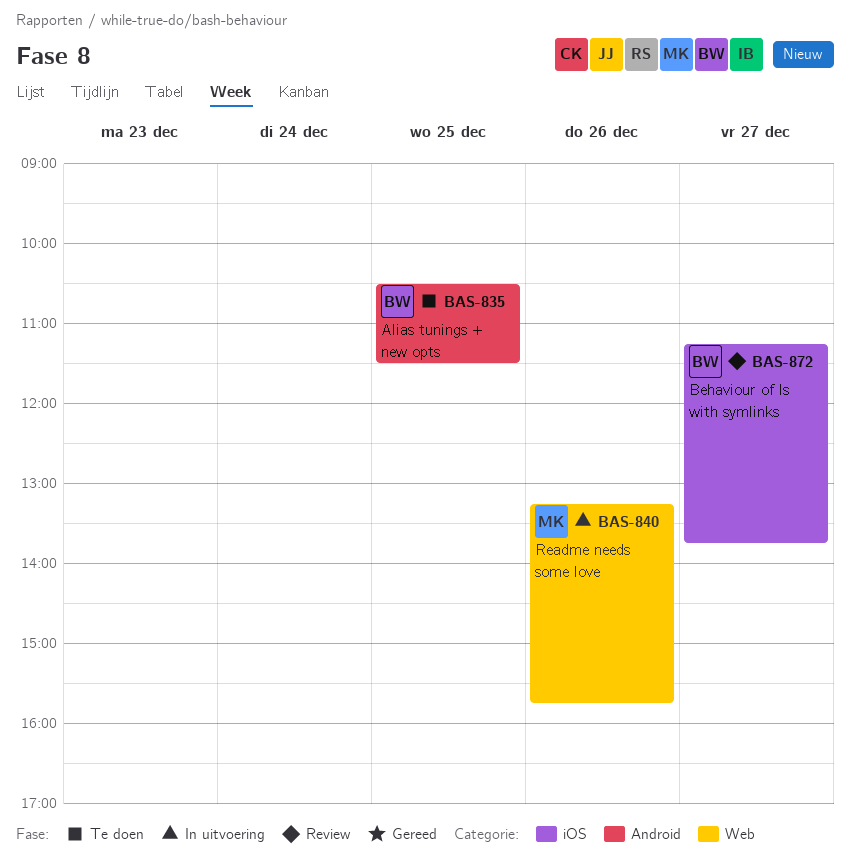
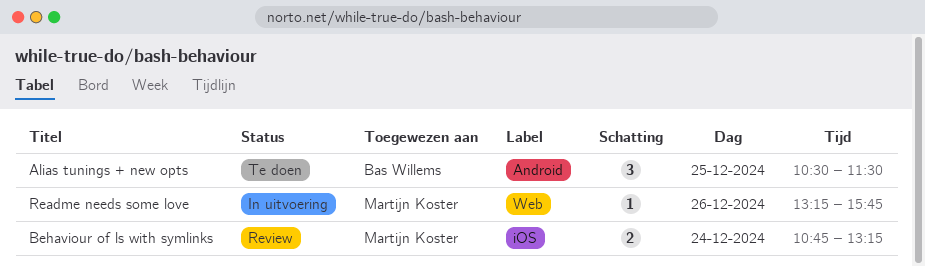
Behaviour of ls with symlinks, owner: Bas Willems -> Martijn Koster
Behaviour of ls with symlinks, day: Dec 27 -> Dec 24
Behaviour of ls with symlinks, begins: 11:15 -> 10:45
Behaviour of ls with symlinks, ends: 13:45 -> 13:15

